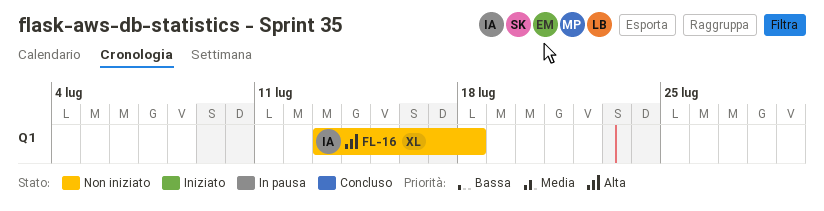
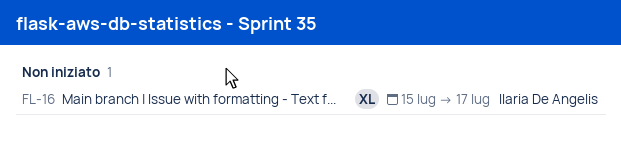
FL-16, start: Jul 13 -> Jul 15
FL-16, due: Jul 18 -> Jul 17

